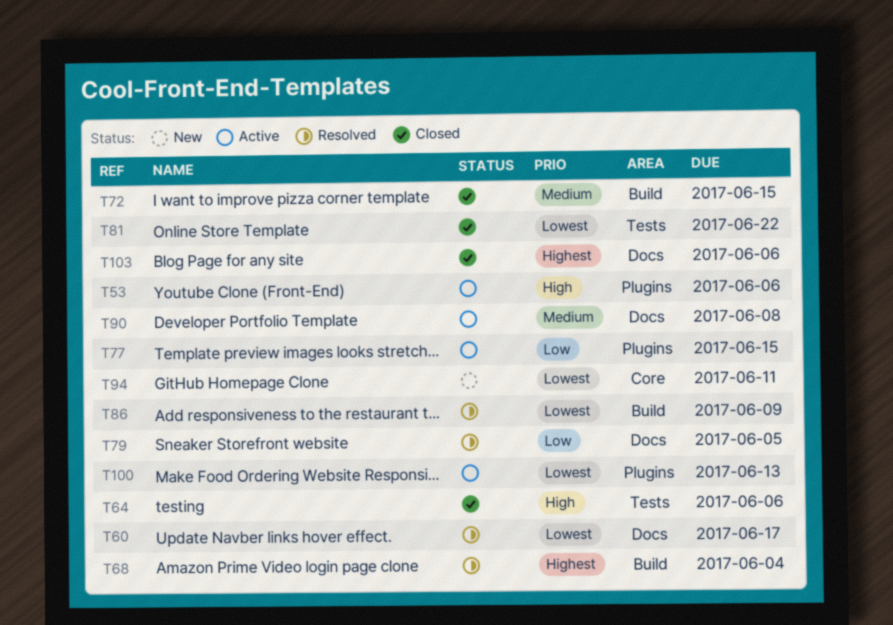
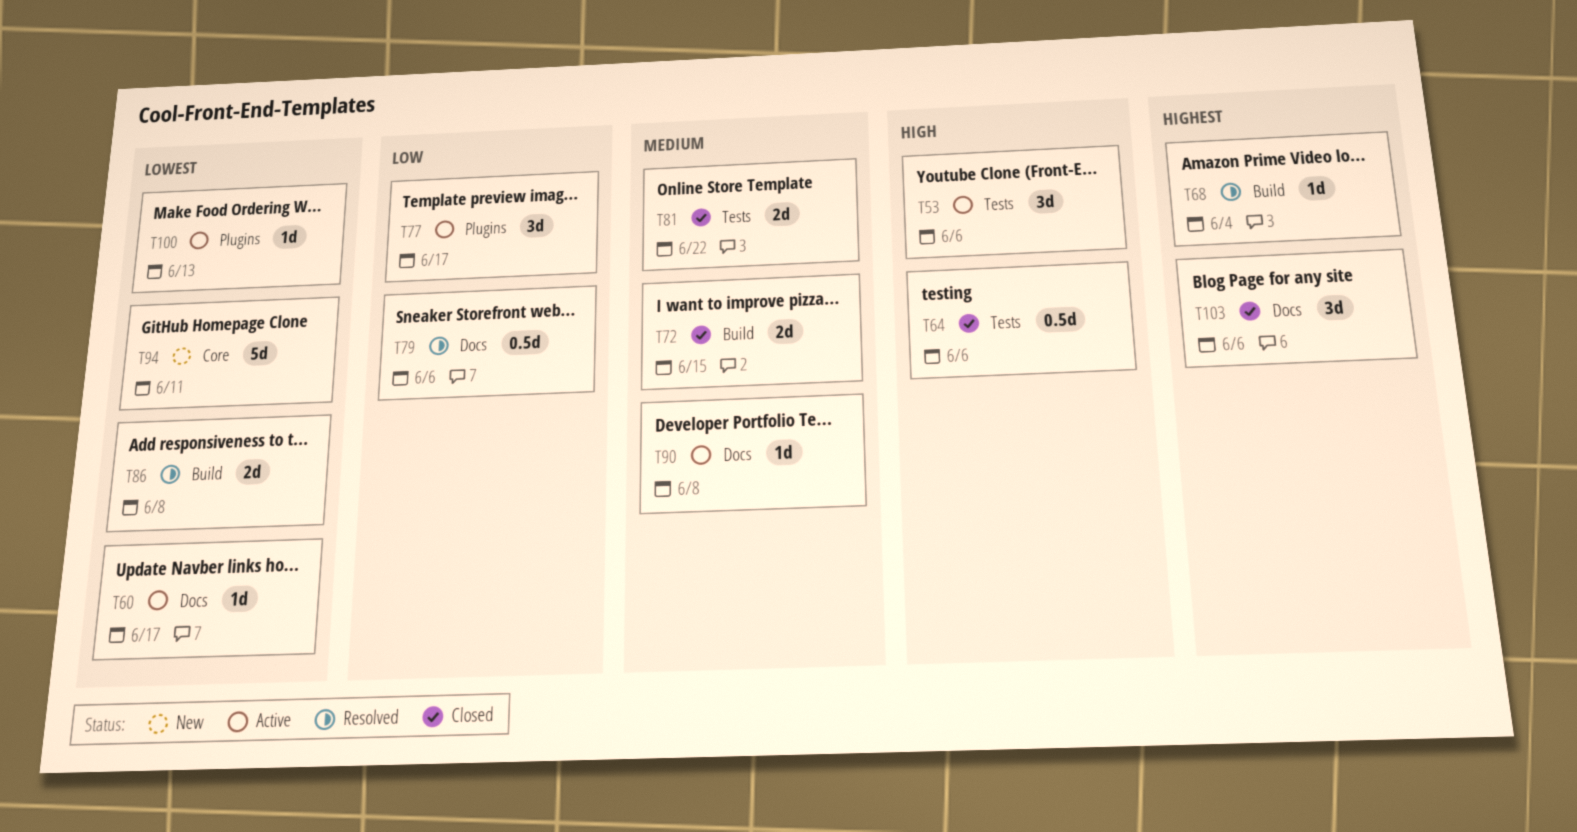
T53, label: Plugins -> Tests
T60, status: Resolved -> Active
T77, due: Jun 15 -> Jun 17
T79, due: Jun 5 -> Jun 6
T81, priority: Lowest -> Medium
T86, due: Jun 9 -> Jun 8

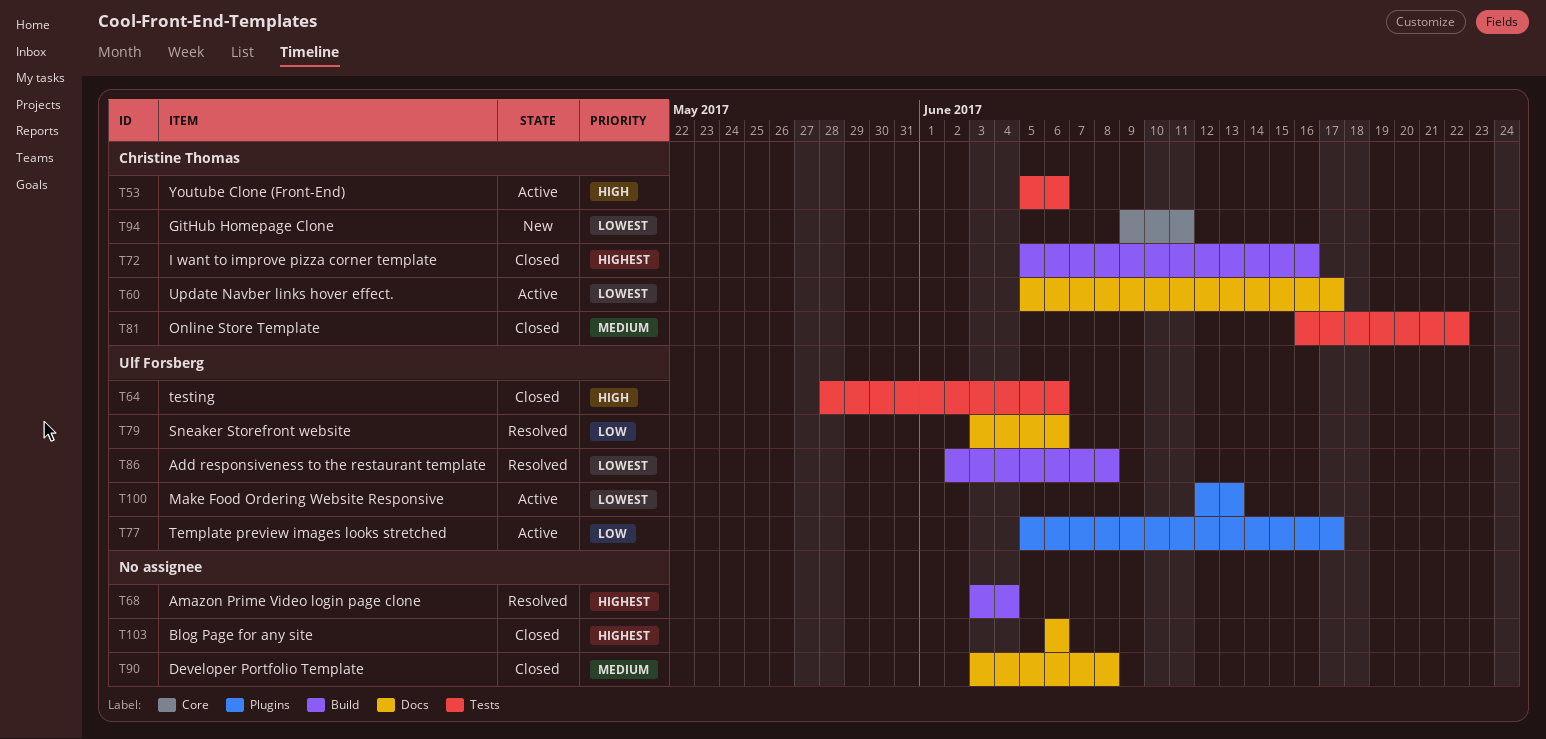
T72, priority: Medium -> Highest
T72, due: Jun 15 -> Jun 16
T90, status: Active -> Closed

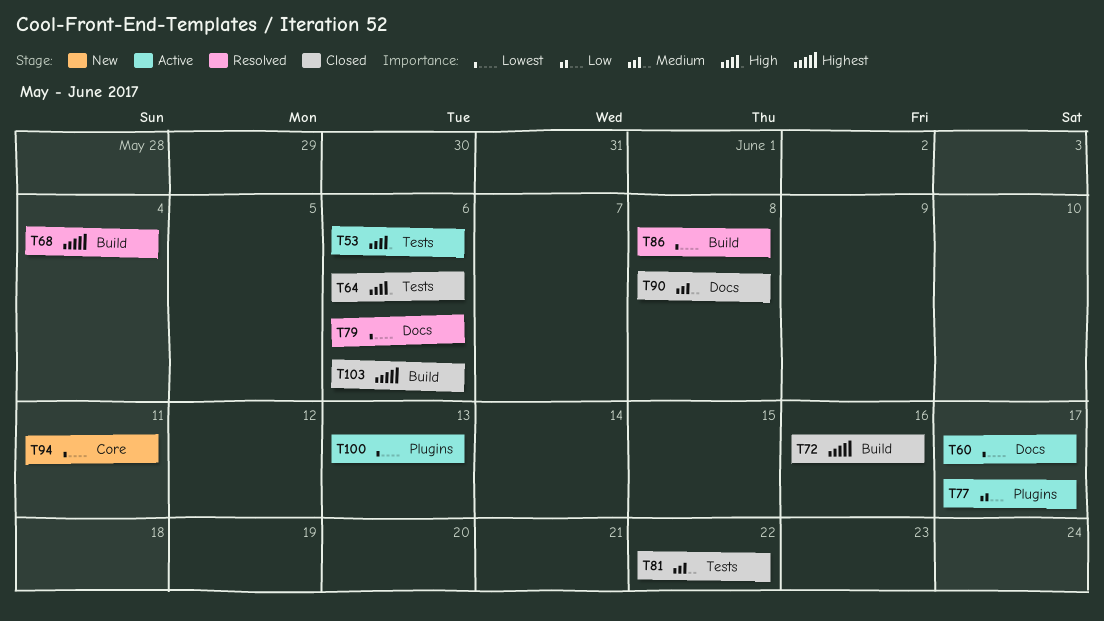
T79, priority: Low -> Lowest
T103, label: Docs -> Build

